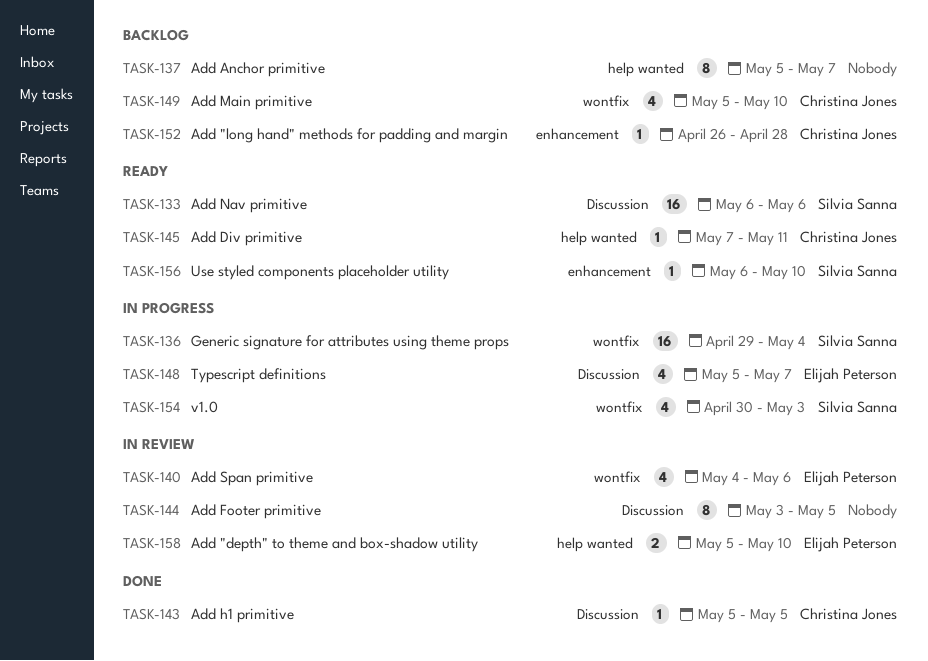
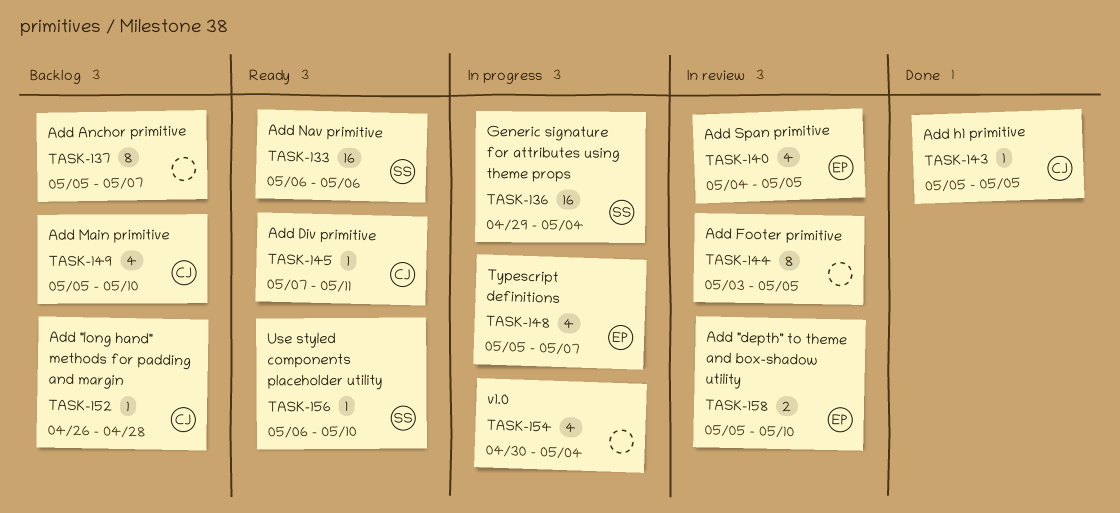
TASK-140, due: May 6 -> May 5
TASK-154, owner: Silvia Sanna -> none
TASK-154, due: May 3 -> May 4

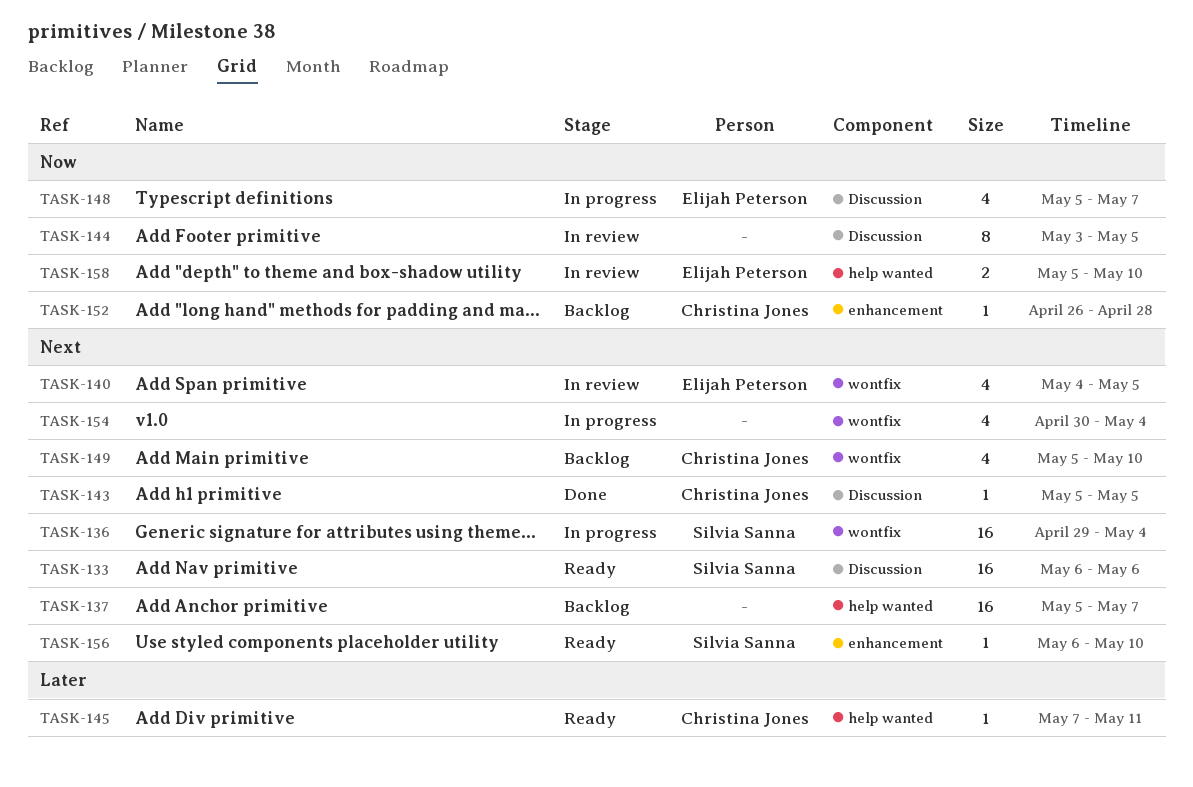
TASK-137, estimate: 8 -> 16

